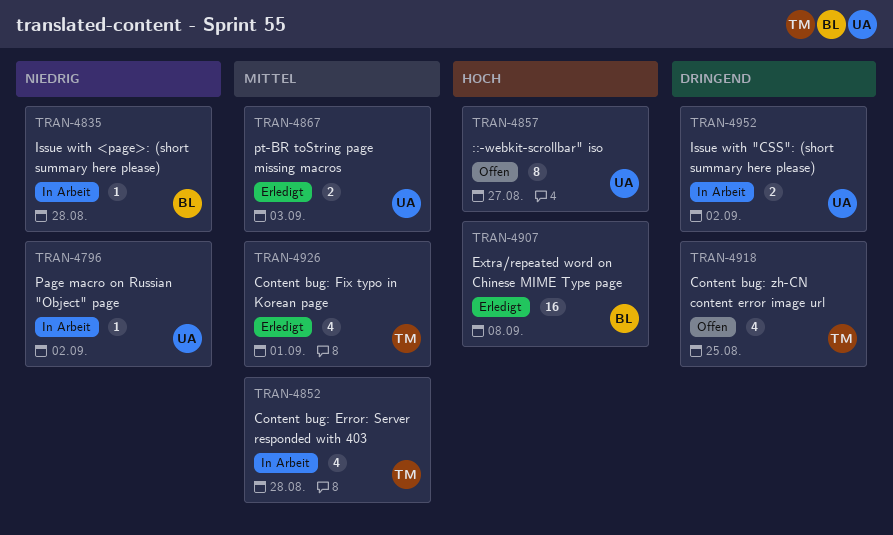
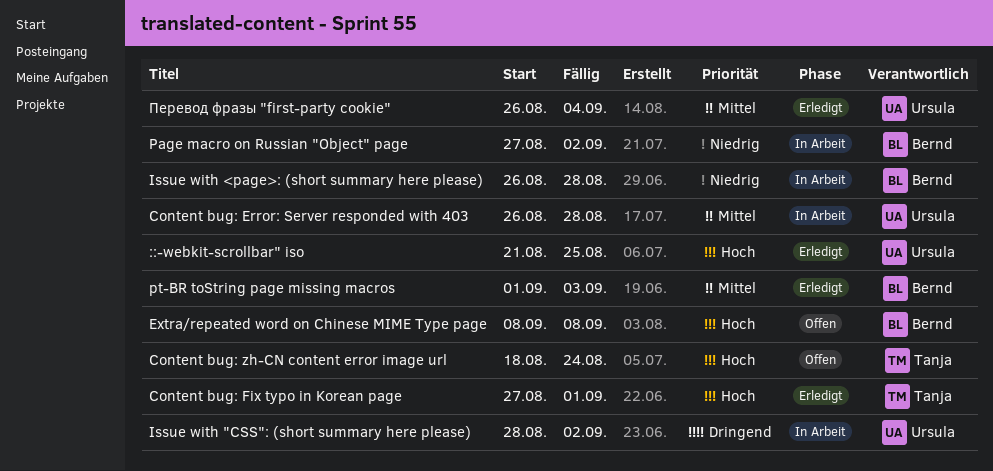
::-webkit-scrollbar" iso, status: Offen -> Erledigt
::-webkit-scrollbar" iso, due: Aug 27 -> Aug 25
Content bug: Error: Server responded with 403, owner: Tanja -> Ursula
Content bug: Fix typo in Korean page, priority: Mittel -> Hoch
Content bug: zh-CN content error image url, priority: Dringend -> Hoch
Content bug: zh-CN content error image url, due: Aug 25 -> Aug 24
Extra/repeated word on Chinese MIME Type page, status: Erledigt -> Offen
Page macro on Russian "Object" page, owner: Ursula -> Bernd
pt-BR toString page missing macros, owner: Ursula -> Bernd
Перевод фразы "first-party cookie": none -> present

